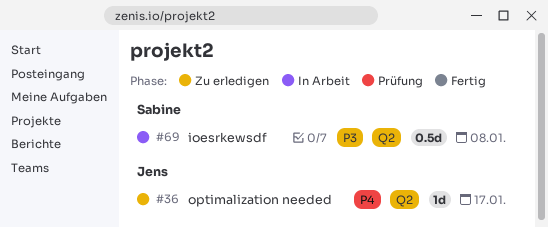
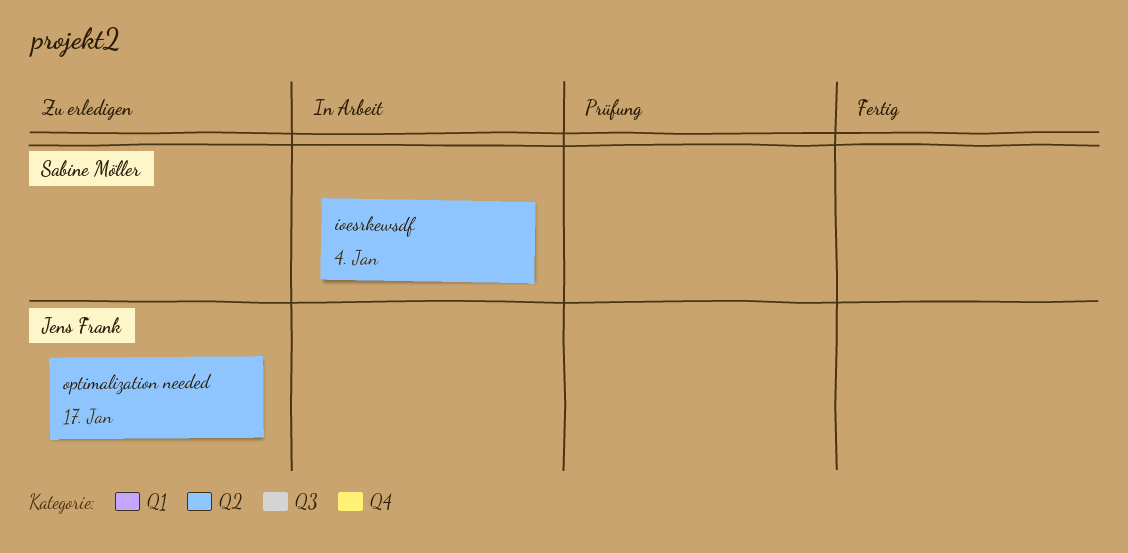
ioesrkewsdf, due: Jan 8 -> Jan 4

